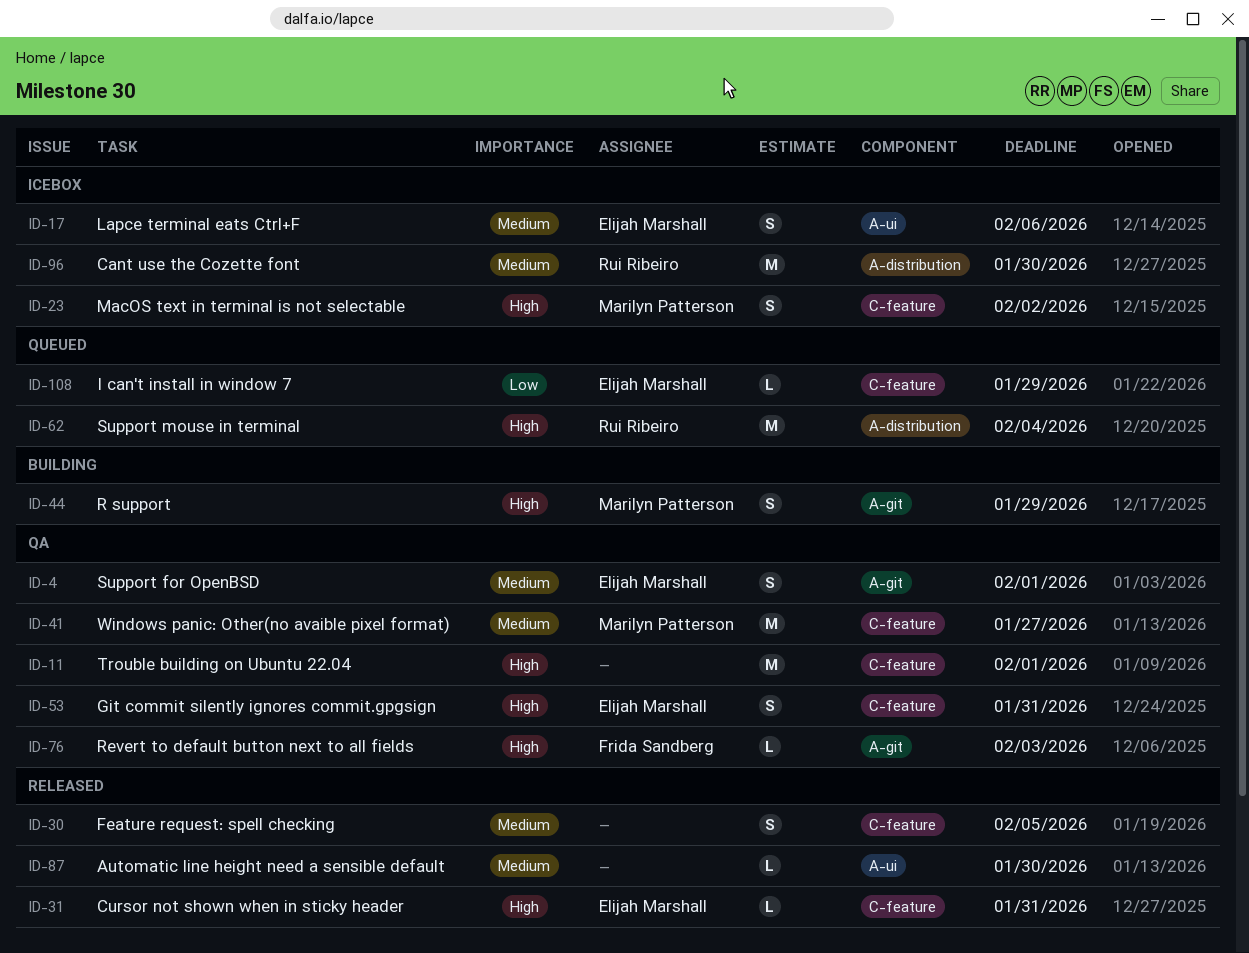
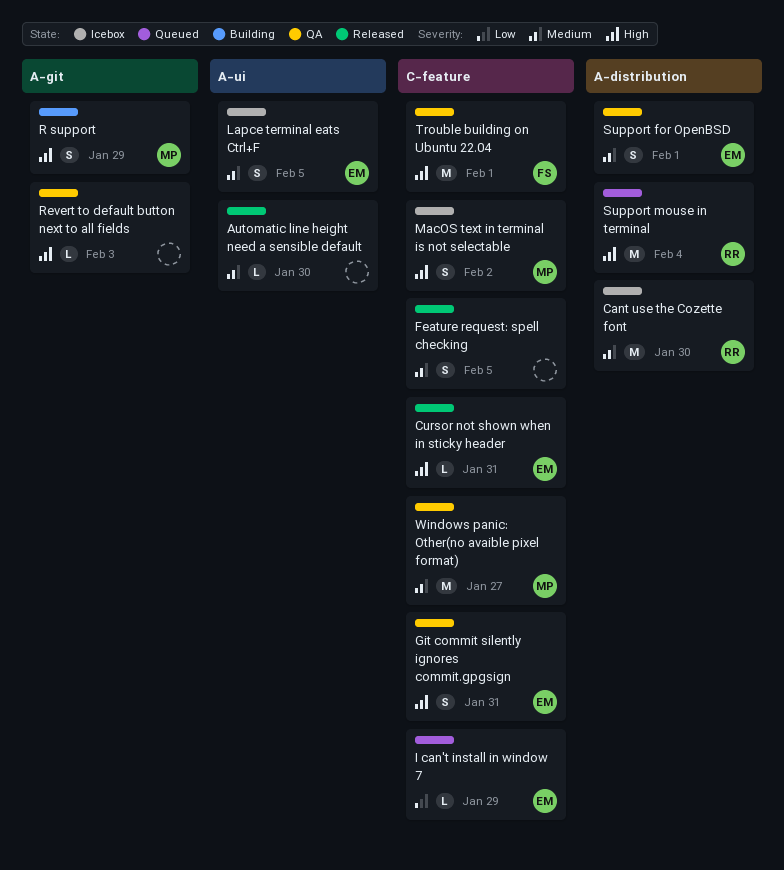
Lapce terminal eats Ctrl+F, due: Feb 6 -> Feb 5
Revert to default button next to all fields, owner: Frida Sandberg -> none
Support for OpenBSD, label: A-git -> A-distribution
Trouble building on Ubuntu 22.04, owner: none -> Frida Sandberg

